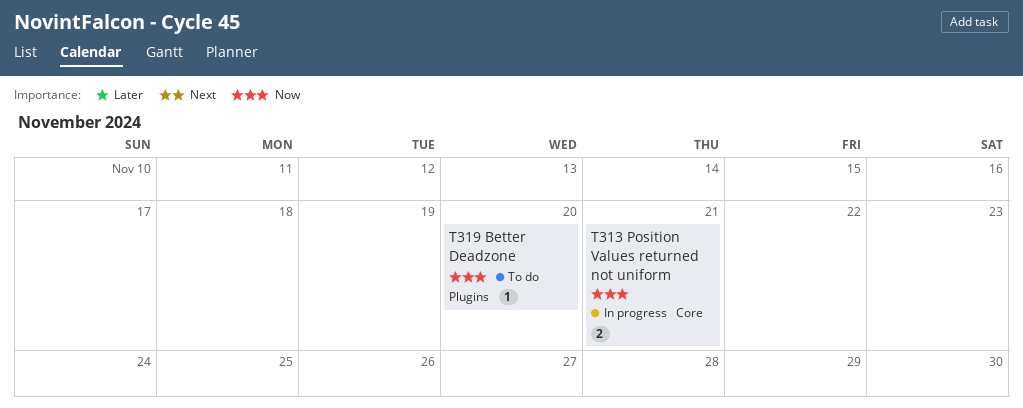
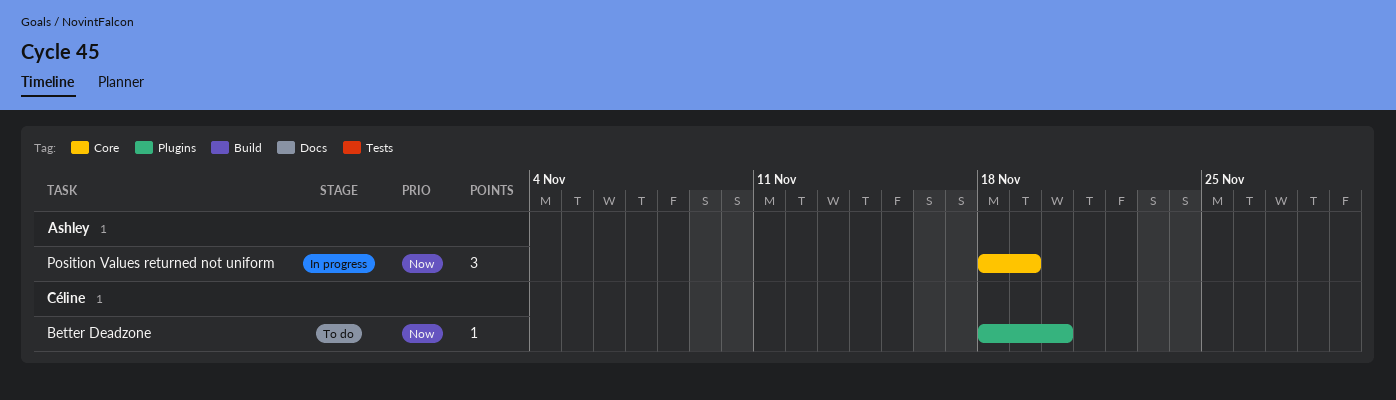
Position Values returned not uniform, estimate: 2 -> 3
Position Values returned not uniform, due: Nov 21 -> Nov 19

